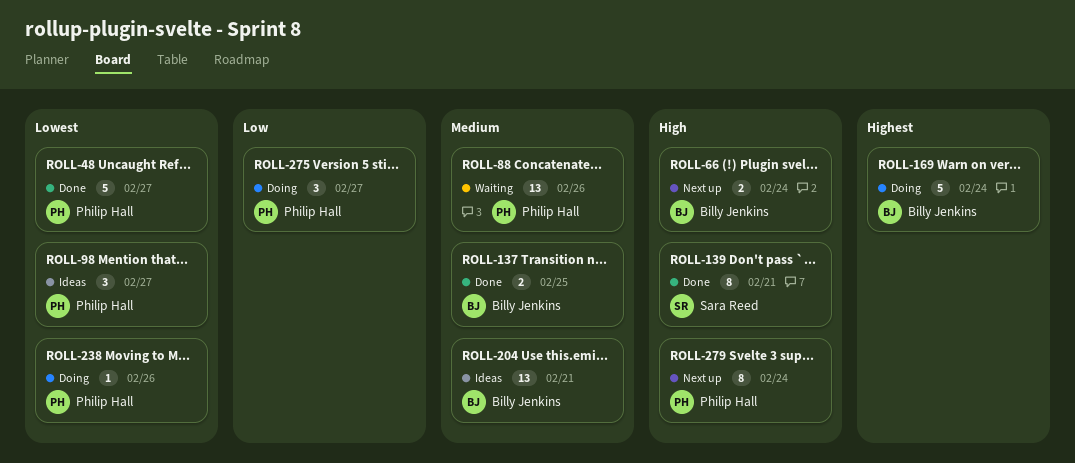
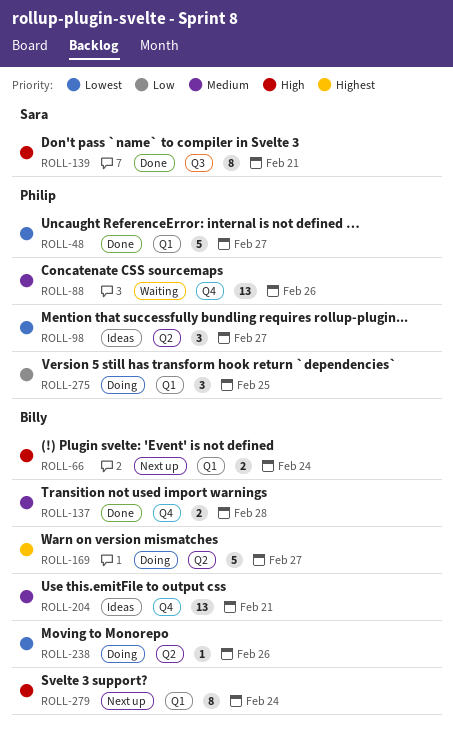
ROLL-137, due: Feb 25 -> Feb 28
ROLL-169, due: Feb 24 -> Feb 27
ROLL-238, owner: Philip Hall -> Billy Jenkins
ROLL-275, due: Feb 27 -> Feb 25
ROLL-279, owner: Philip Hall -> Billy Jenkins

